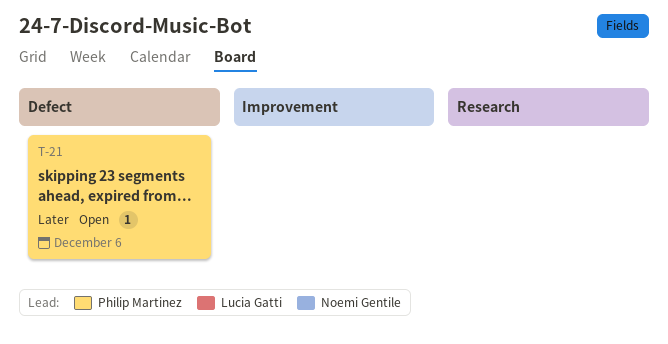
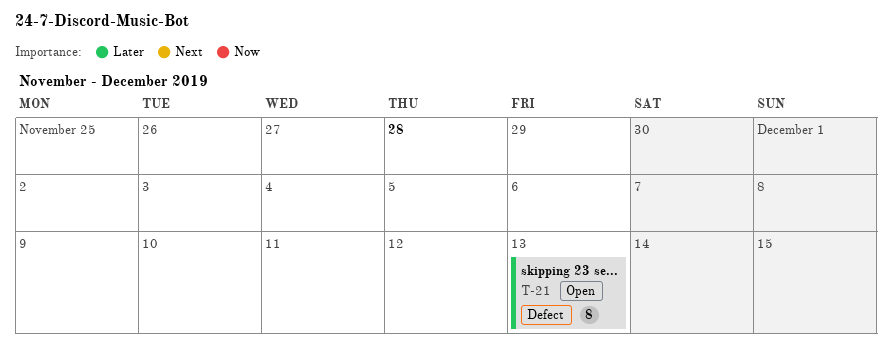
T-21, estimate: 1 -> 8
T-21, due: Dec 6 -> Dec 13

